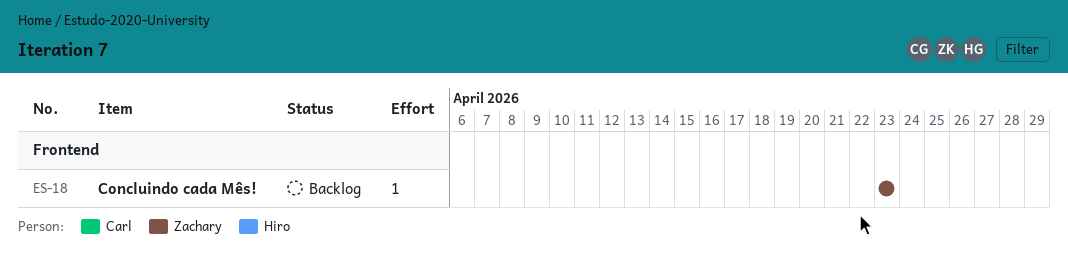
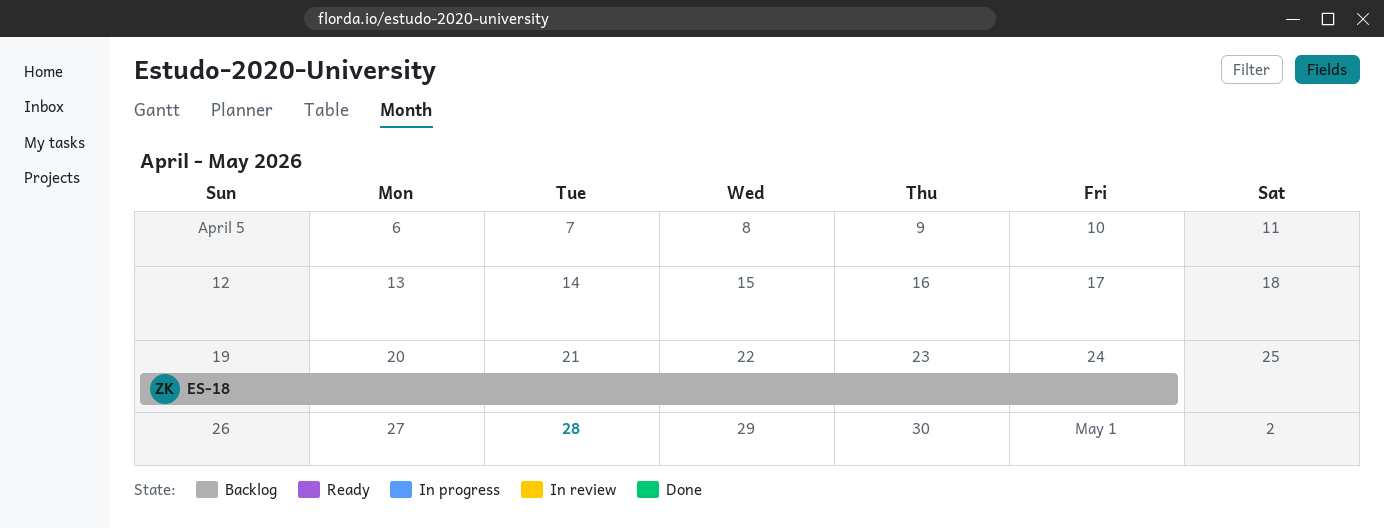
ES-18, start: Apr 23 -> Apr 19
ES-18, due: Apr 23 -> Apr 24

